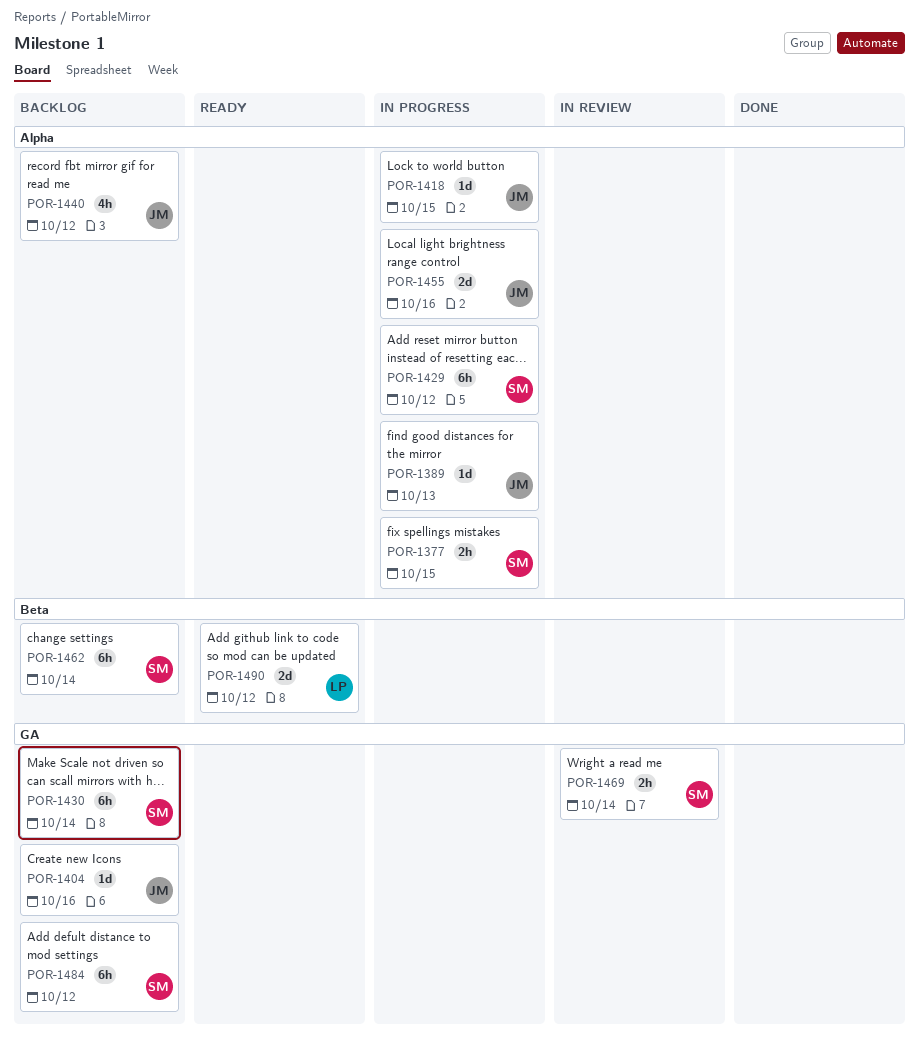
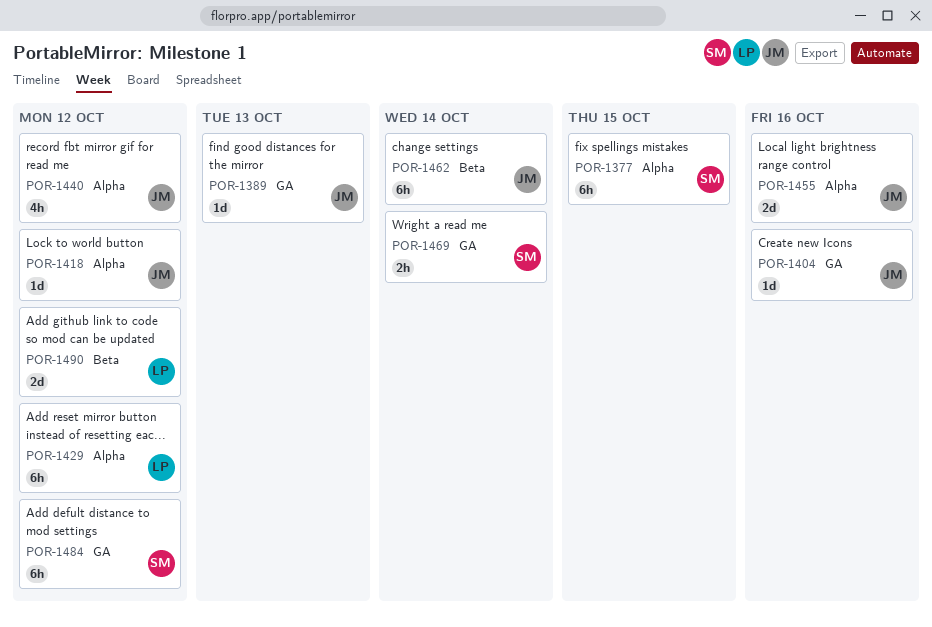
POR-1377, estimate: 2h -> 6h
POR-1389, label: Alpha -> GA
POR-1418, due: Oct 15 -> Oct 12
POR-1429, owner: SM -> LP
POR-1430: present -> none
POR-1462, owner: SM -> JM

